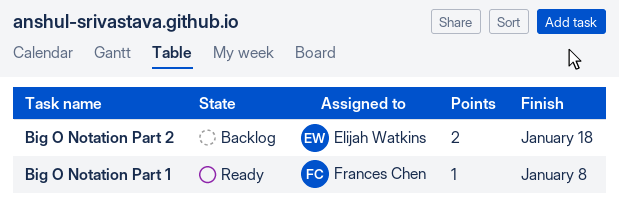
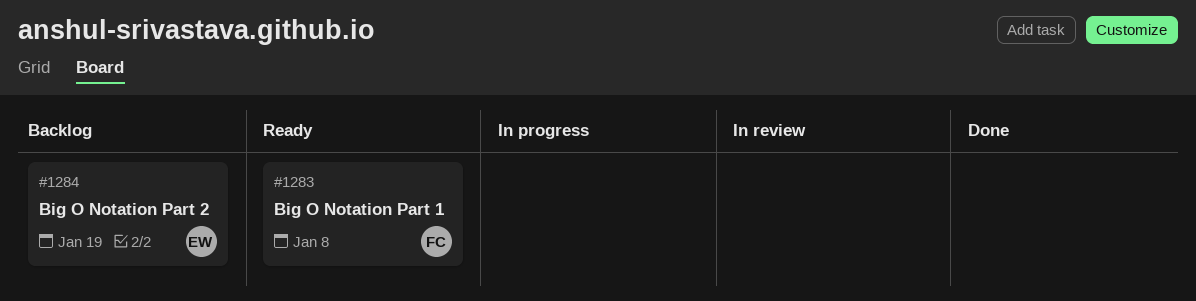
Big O Notation Part 2, due: Jan 18 -> Jan 19

